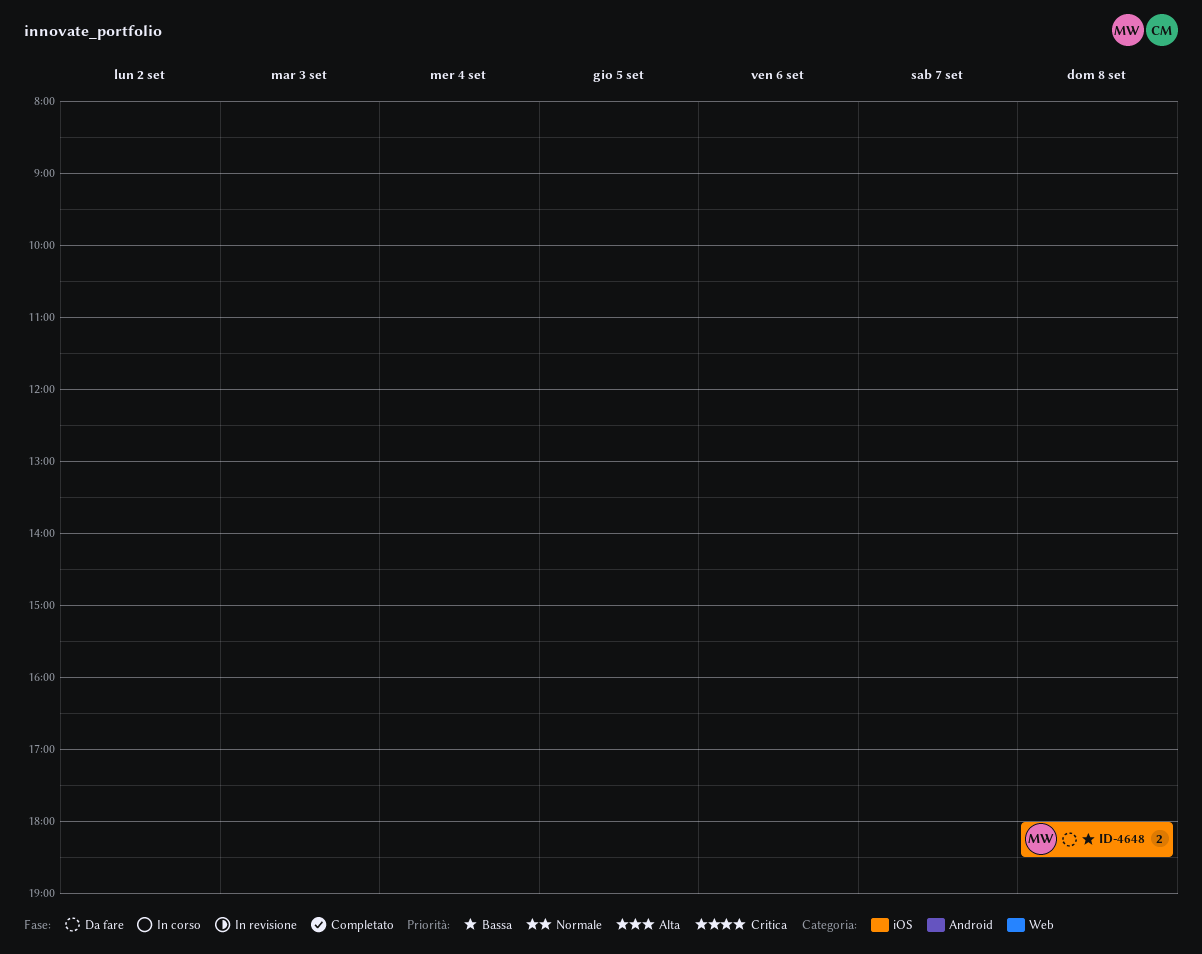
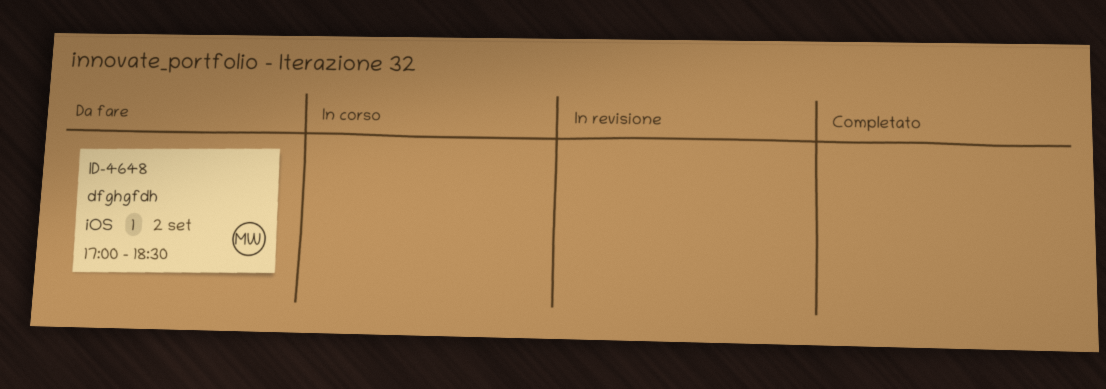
ID-4648, estimate: 2 -> 1
ID-4648, day: Sep 8 -> Sep 2
ID-4648, begins: 18:00 -> 17:00

